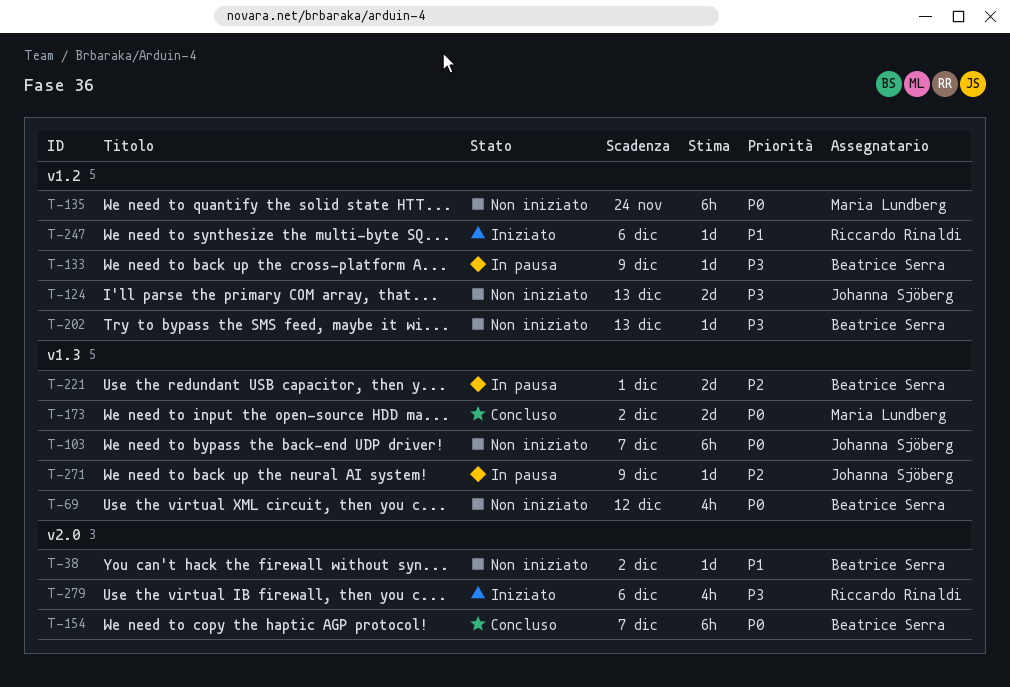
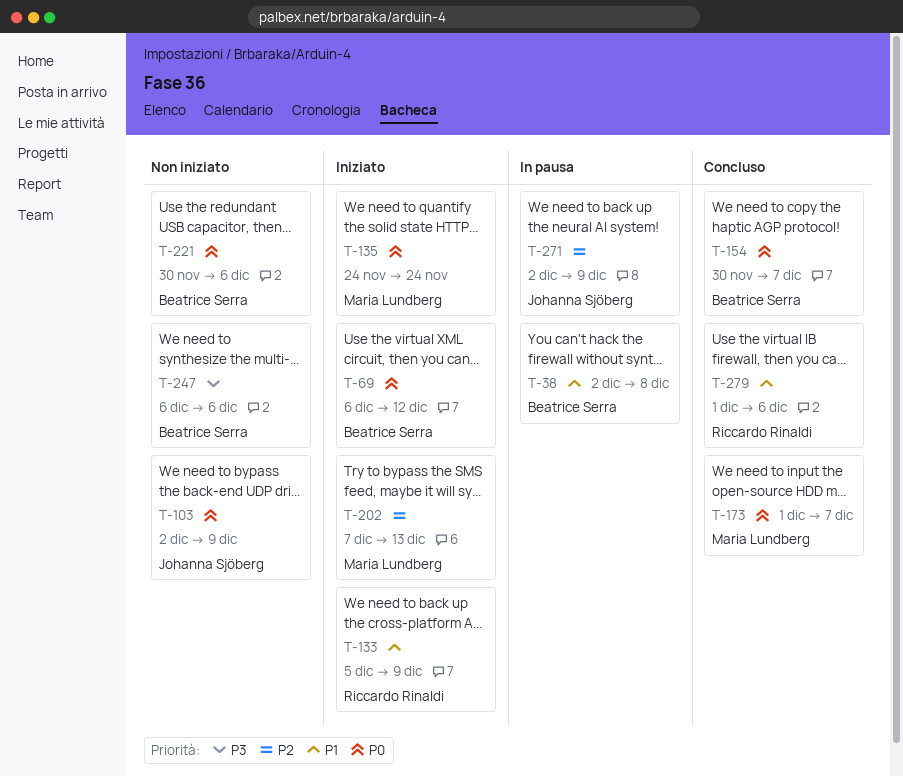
T-38, status: Non iniziato -> In pausa
T-38, due: Dec 2 -> Dec 8
T-69, status: Non iniziato -> Iniziato
T-103, due: Dec 7 -> Dec 9
T-124: present -> none
T-133, status: In pausa -> Iniziato
T-133, owner: Beatrice Serra -> Riccardo Rinaldi
T-133, priority: P3 -> P1
T-135, status: Non iniziato -> Iniziato
T-173, due: Dec 2 -> Dec 7
T-202, status: Non iniziato -> Iniziato
T-202, owner: Beatrice Serra -> Maria Lundberg
T-202, priority: P3 -> P2
T-221, status: In pausa -> Non iniziato
T-221, priority: P2 -> P0
T-221, due: Dec 1 -> Dec 6
T-247, status: Iniziato -> Non iniziato
T-247, owner: Riccardo Rinaldi -> Beatrice Serra
T-247, priority: P1 -> P3
T-279, status: Iniziato -> Concluso
T-279, priority: P3 -> P1

